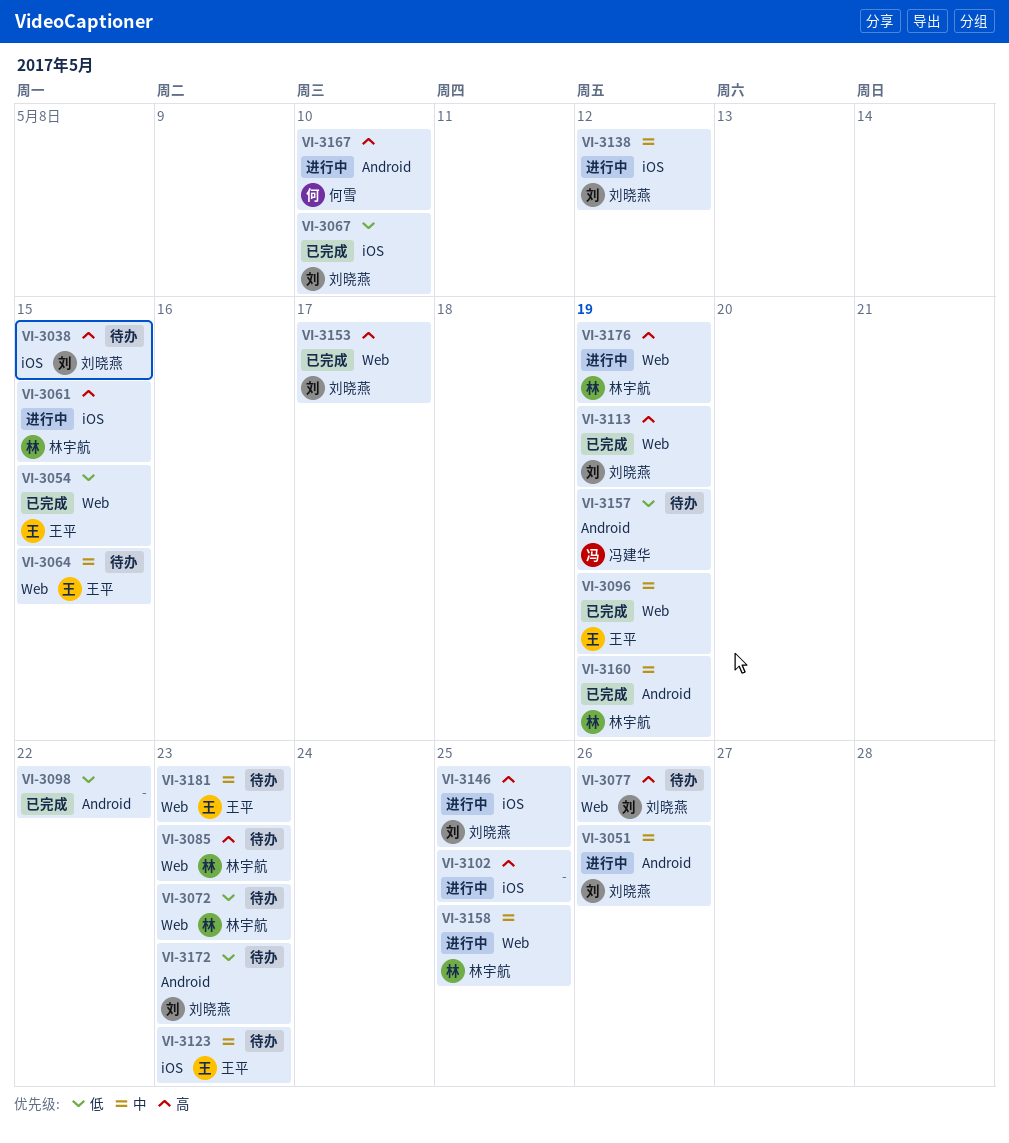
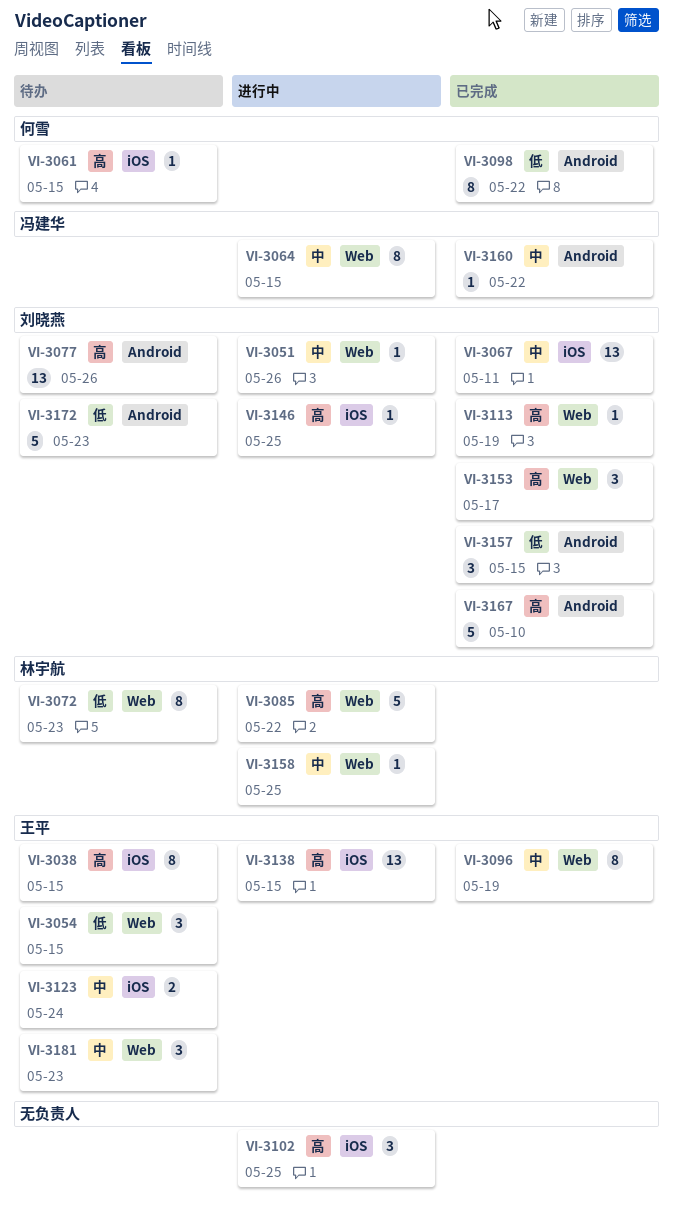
VI-3038, owner: 刘晓燕 -> 王平
VI-3051, label: Android -> Web
VI-3054, status: 已完成 -> 待办
VI-3061, status: 进行中 -> 待办
VI-3061, owner: 林宇航 -> 何雪
VI-3064, status: 待办 -> 进行中
VI-3064, owner: 王平 -> 冯建华
VI-3067, priority: 低 -> 中
VI-3067, due: May 10 -> May 11
VI-3077, label: Web -> Android
VI-3085, status: 待办 -> 进行中
VI-3085, due: May 23 -> May 22
VI-3098, owner: none -> 何雪
VI-3123, due: May 23 -> May 24
VI-3138, owner: 刘晓燕 -> 王平
VI-3138, priority: 中 -> 高
VI-3138, due: May 12 -> May 15
VI-3157, status: 待办 -> 已完成
VI-3157, owner: 冯建华 -> 刘晓燕
VI-3157, due: May 19 -> May 15
VI-3160, owner: 林宇航 -> 冯建华
VI-3160, due: May 19 -> May 22
VI-3167, status: 进行中 -> 已完成
VI-3167, owner: 何雪 -> 刘晓燕
VI-3176: present -> none

